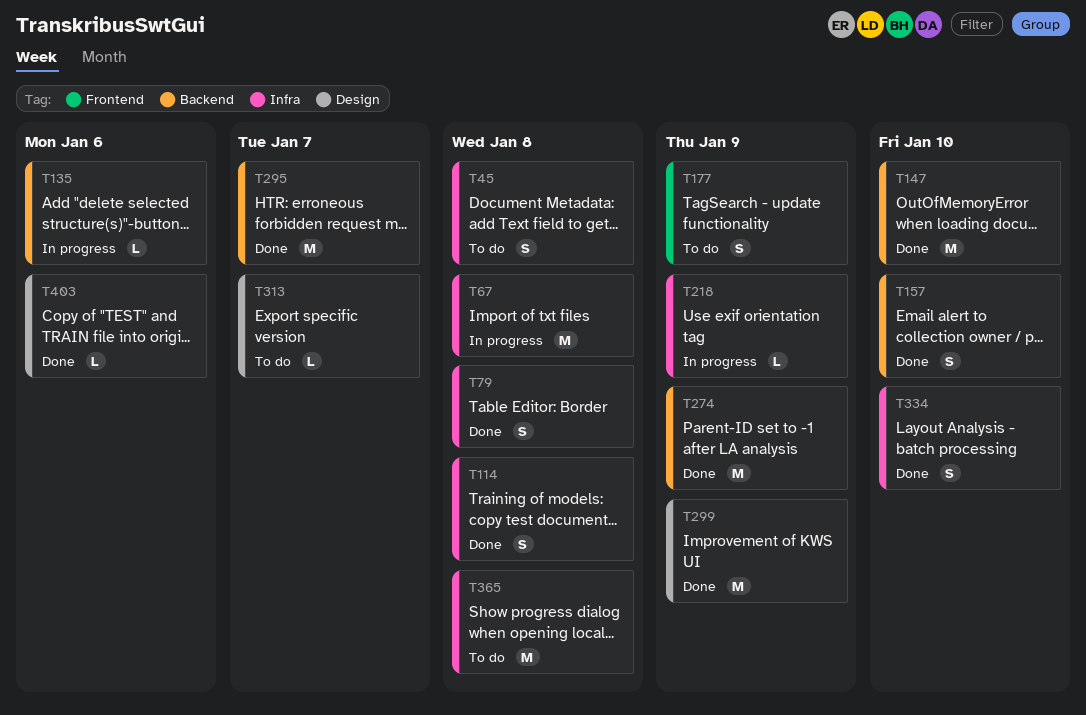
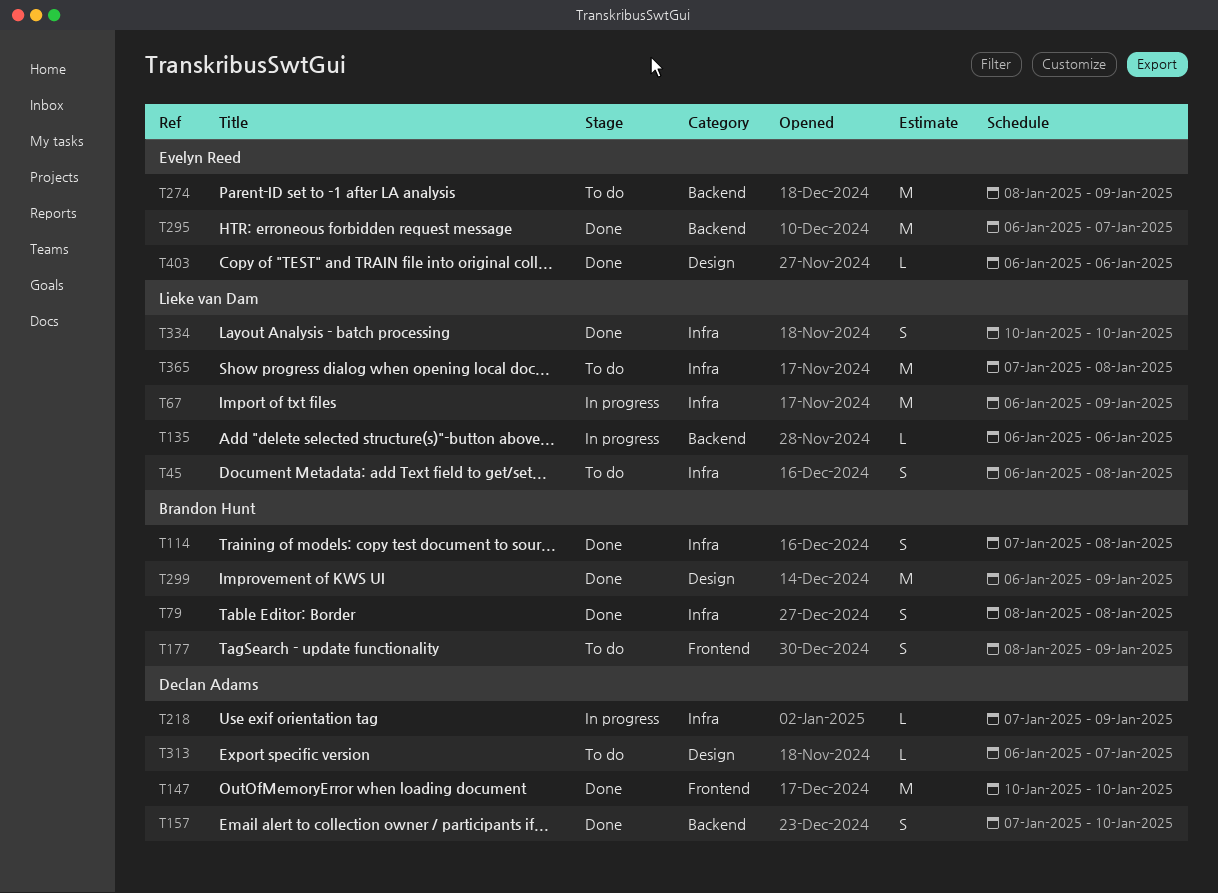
T67, due: Jan 8 -> Jan 9
T147, label: Backend -> Frontend
T274, status: Done -> To do

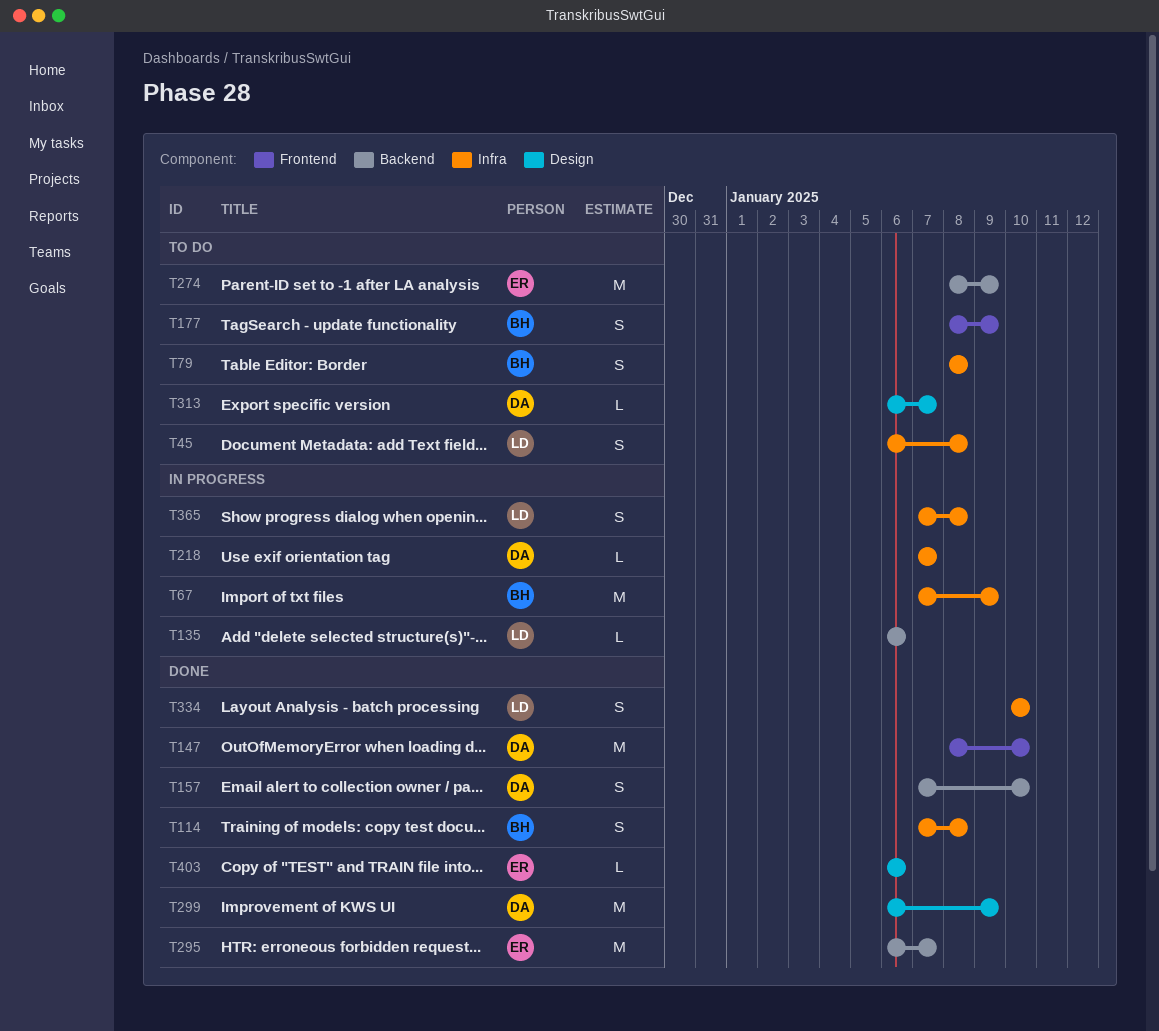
T67, owner: Lieke van Dam -> Brandon Hunt
T67, start: Jan 6 -> Jan 7
T79, status: Done -> To do
T147, start: Jan 10 -> Jan 8
T218, due: Jan 9 -> Jan 7
T299, owner: Brandon Hunt -> Declan Adams
T365, status: To do -> In progress
T365, estimate: M -> S

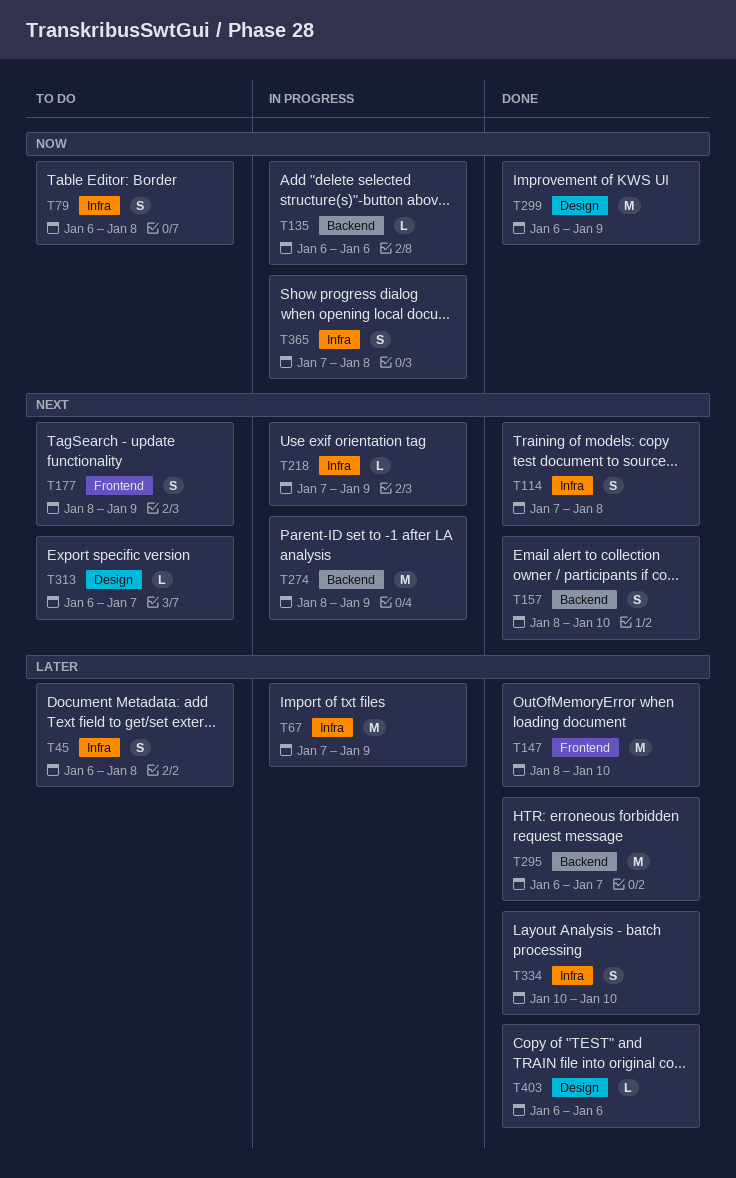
T79, start: Jan 8 -> Jan 6
T157, start: Jan 7 -> Jan 8
T218, due: Jan 7 -> Jan 9
T274, status: To do -> In progress

